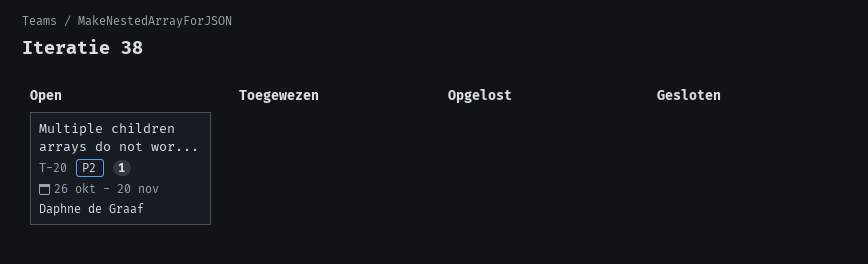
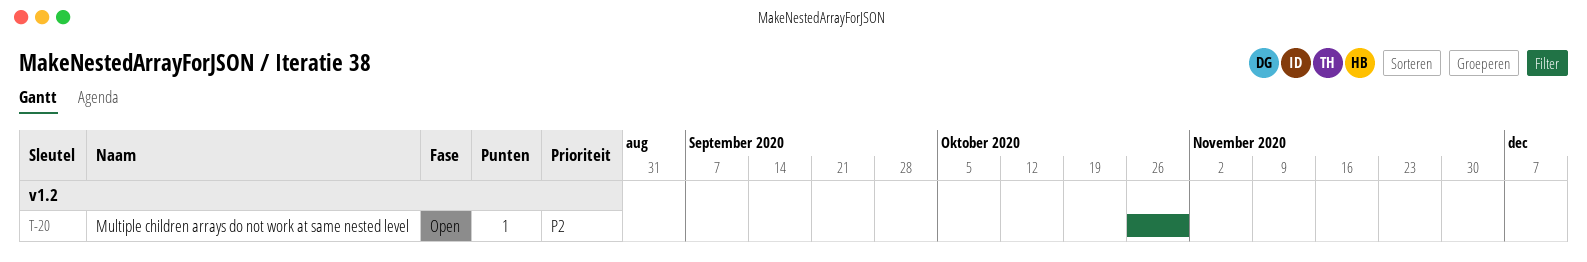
T-20, due: Nov 20 -> Oct 30

